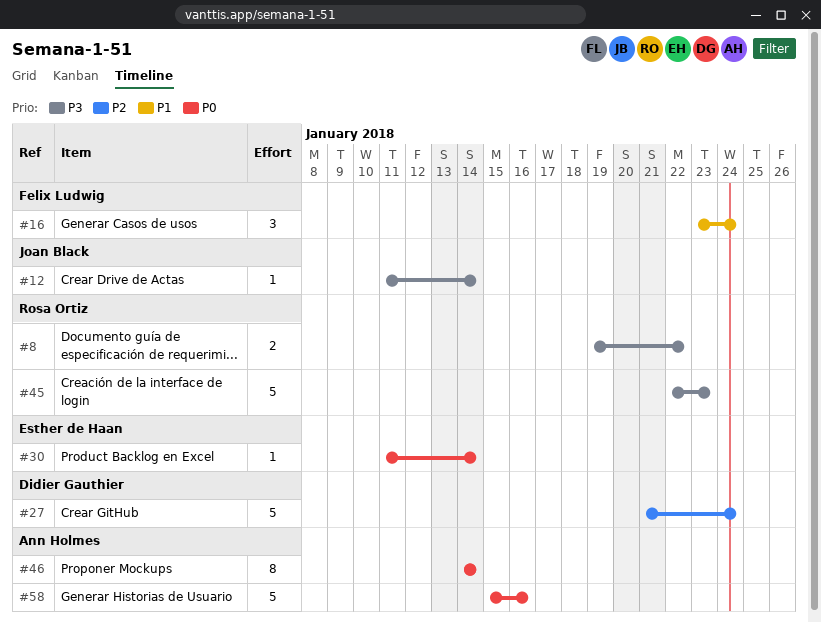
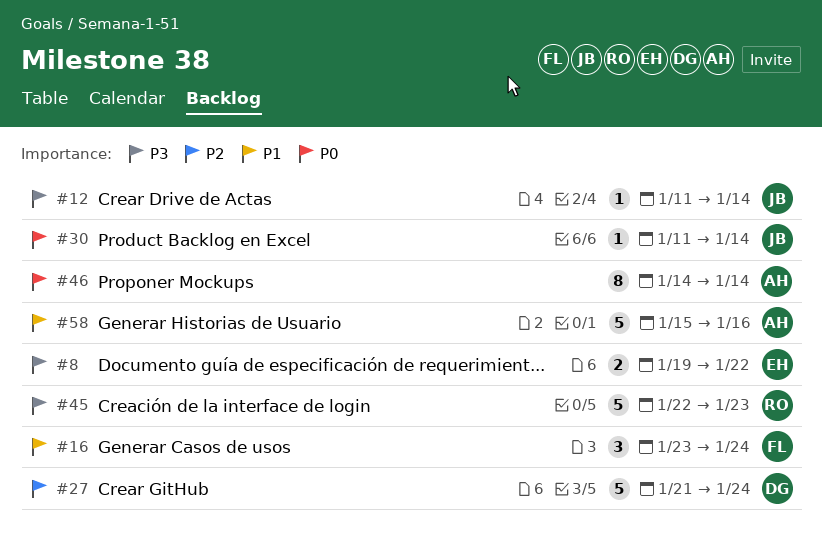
#8, owner: Rosa Ortiz -> Esther de Haan
#30, owner: Esther de Haan -> Joan Black
#58, priority: P0 -> P1

